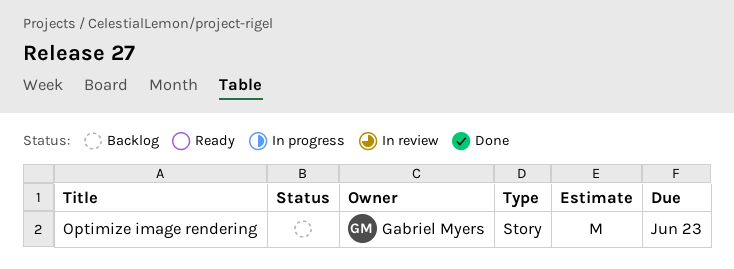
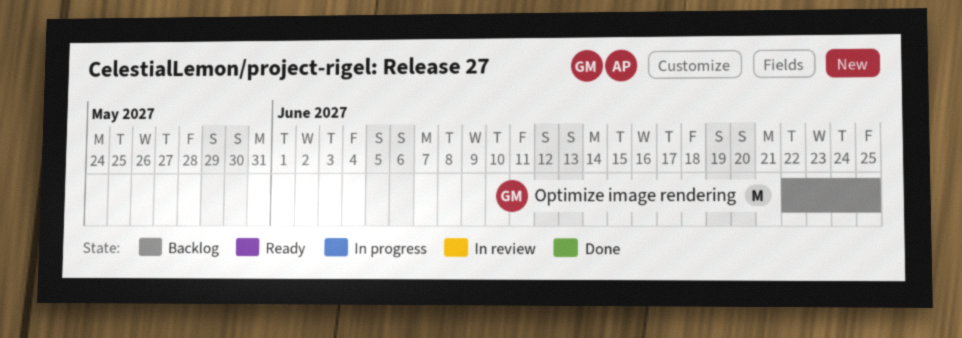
Optimize image rendering, due: Jun 23 -> Jun 25

